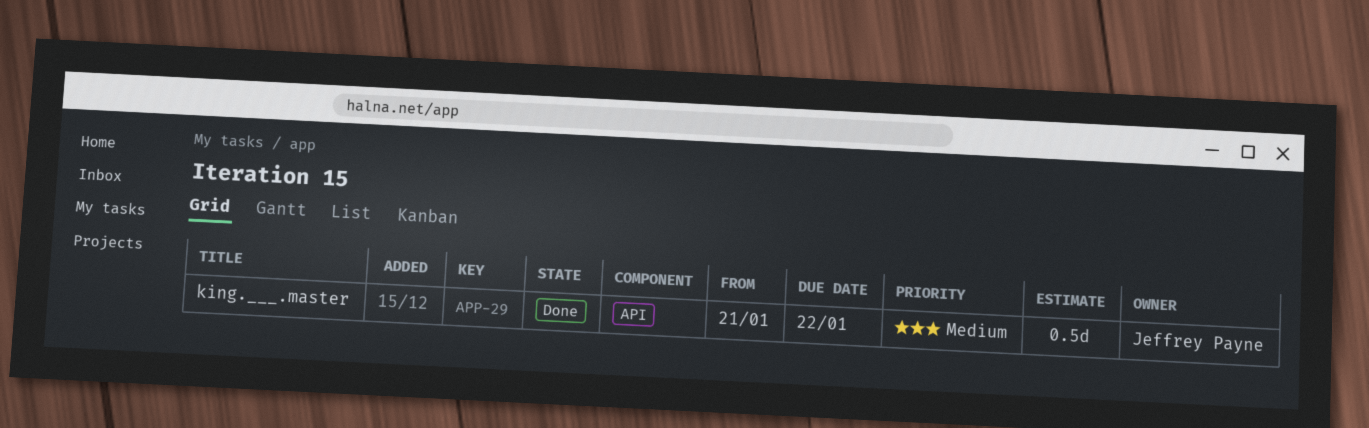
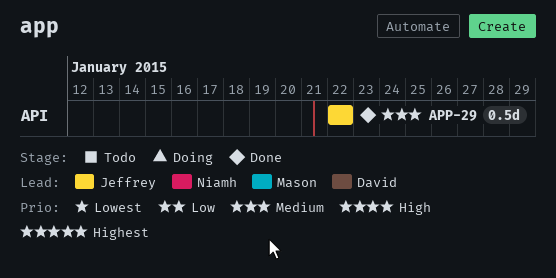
APP-29, start: Jan 21 -> Jan 22

